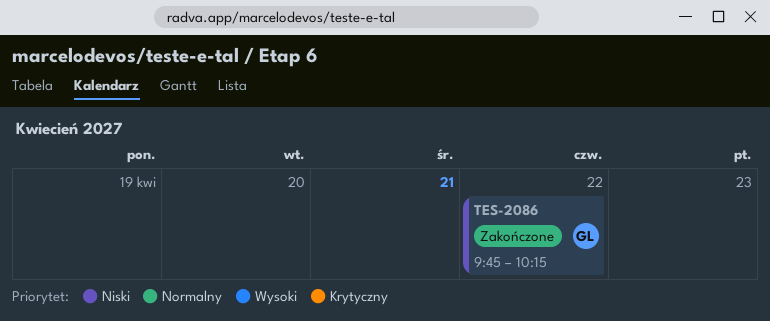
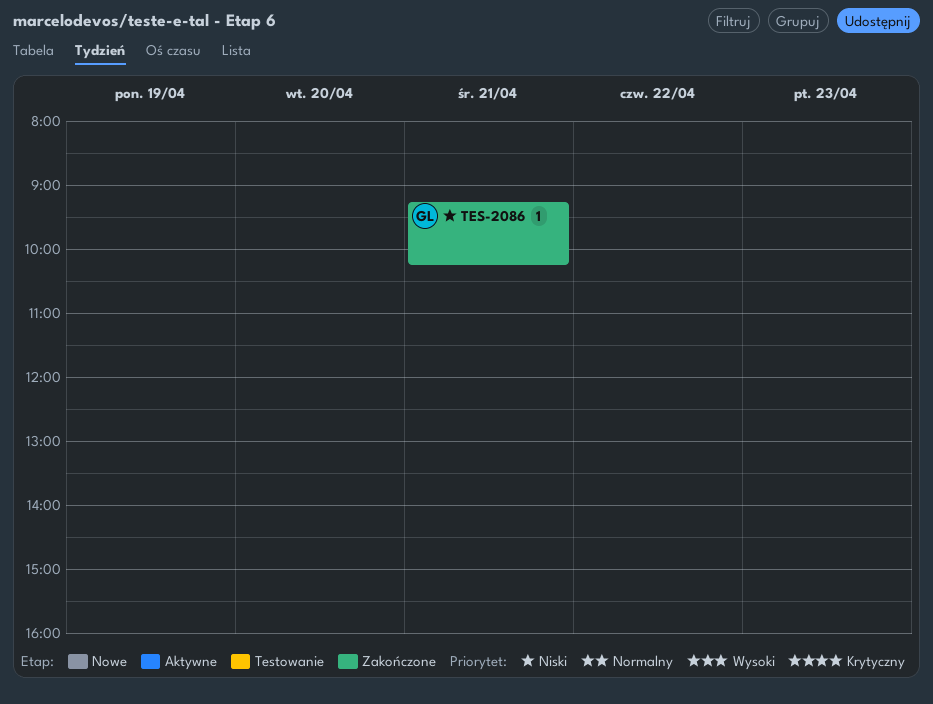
TES-2086, day: Apr 22 -> Apr 21
TES-2086, begins: 09:45 -> 09:15

